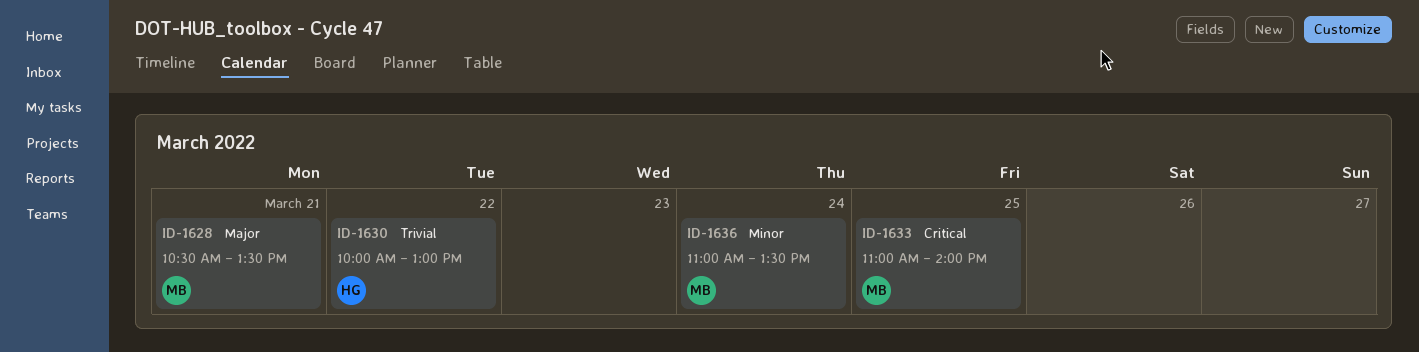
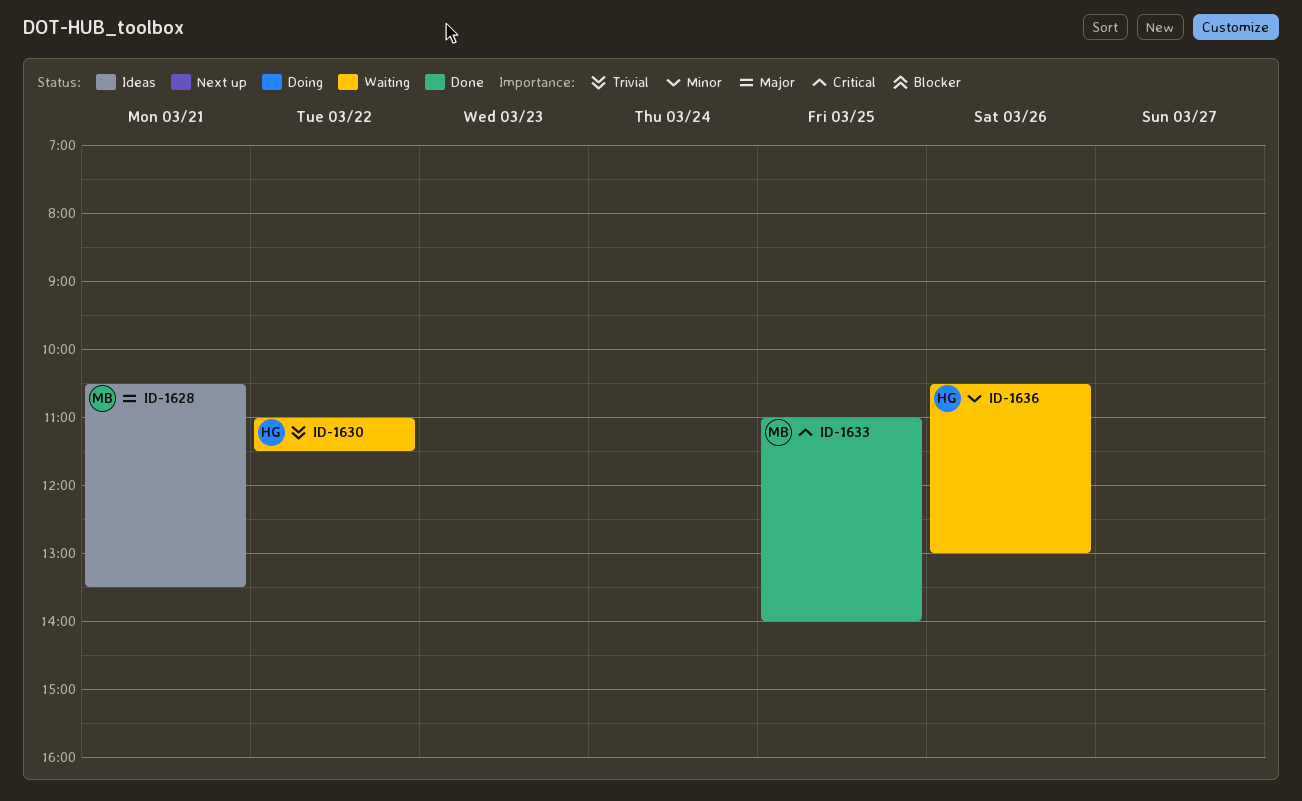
ID-1630, begins: 10:00 -> 11:00
ID-1630, ends: 13:00 -> 11:30
ID-1636, owner: MB -> HG
ID-1636, day: Mar 24 -> Mar 26
ID-1636, begins: 11:00 -> 10:30
ID-1636, ends: 13:30 -> 13:00

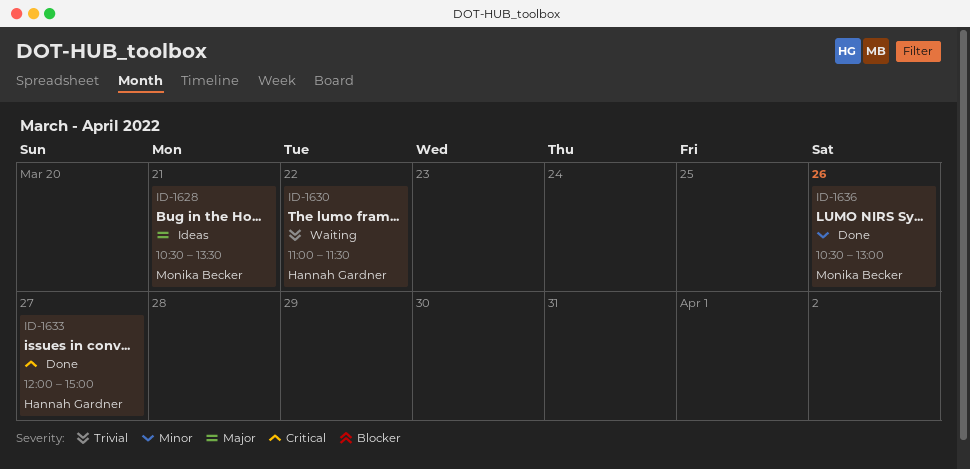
ID-1633, owner: Monika Becker -> Hannah Gardner
ID-1633, day: Mar 25 -> Mar 27
ID-1633, begins: 11:00 -> 12:00
ID-1633, ends: 14:00 -> 15:00
ID-1636, status: Waiting -> Done
ID-1636, owner: Hannah Gardner -> Monika Becker

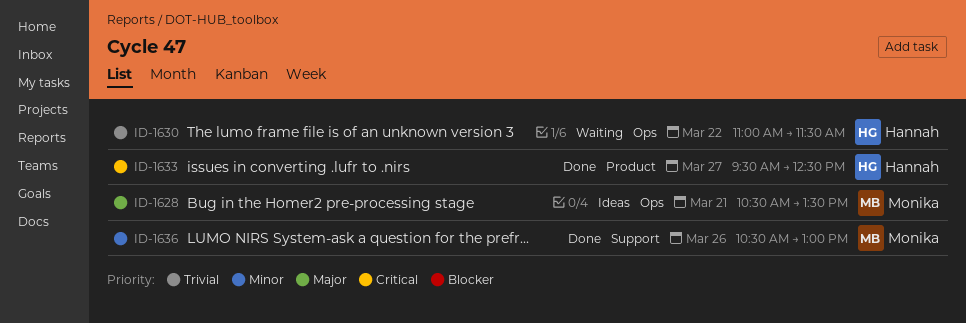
ID-1633, begins: 12:00 -> 09:30
ID-1633, ends: 15:00 -> 12:30

